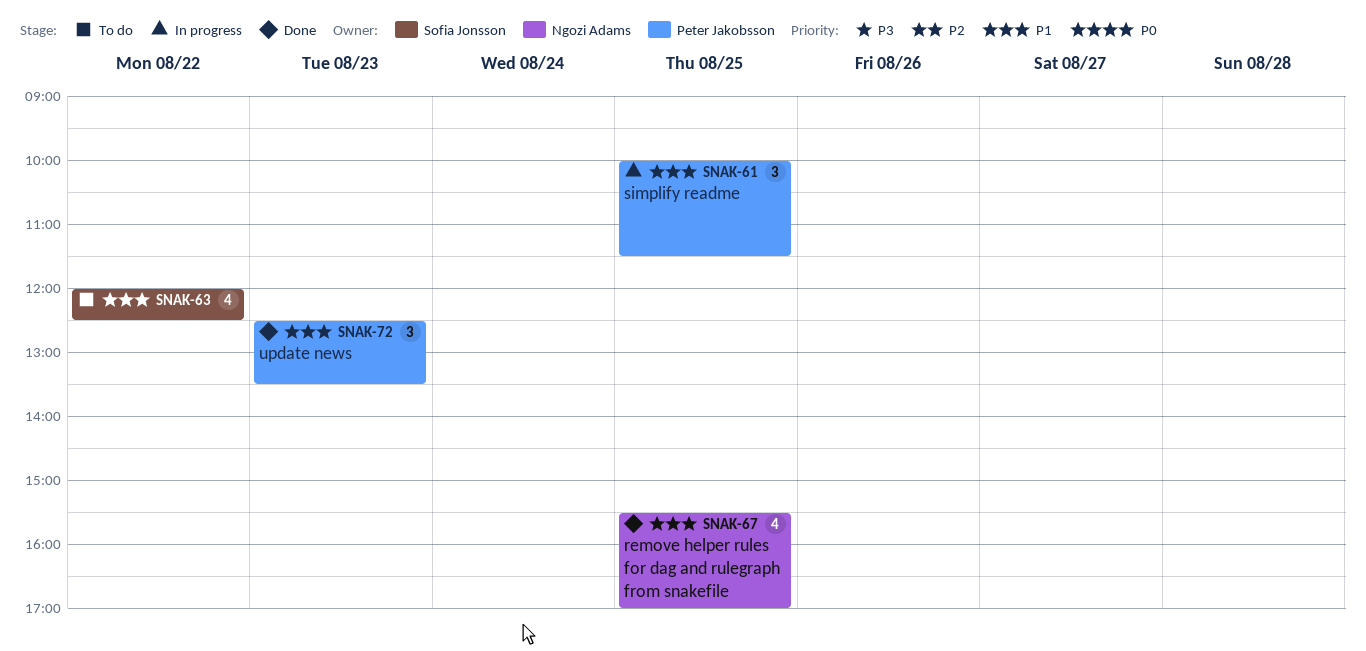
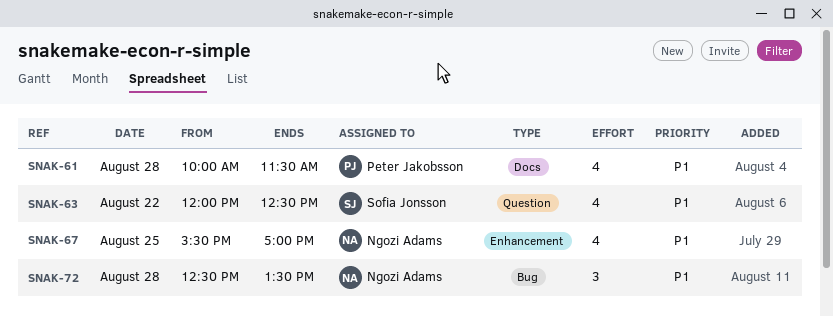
SNAK-61, estimate: 3 -> 4
SNAK-61, day: Aug 25 -> Aug 28
SNAK-72, owner: Peter Jakobsson -> Ngozi Adams
SNAK-72, day: Aug 23 -> Aug 28

